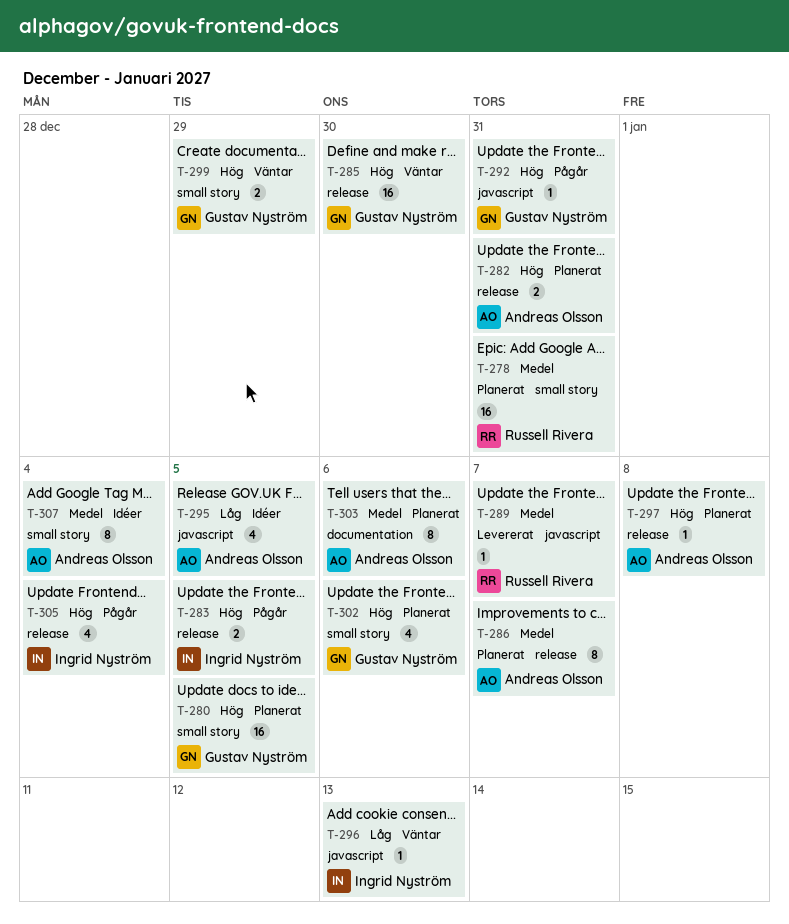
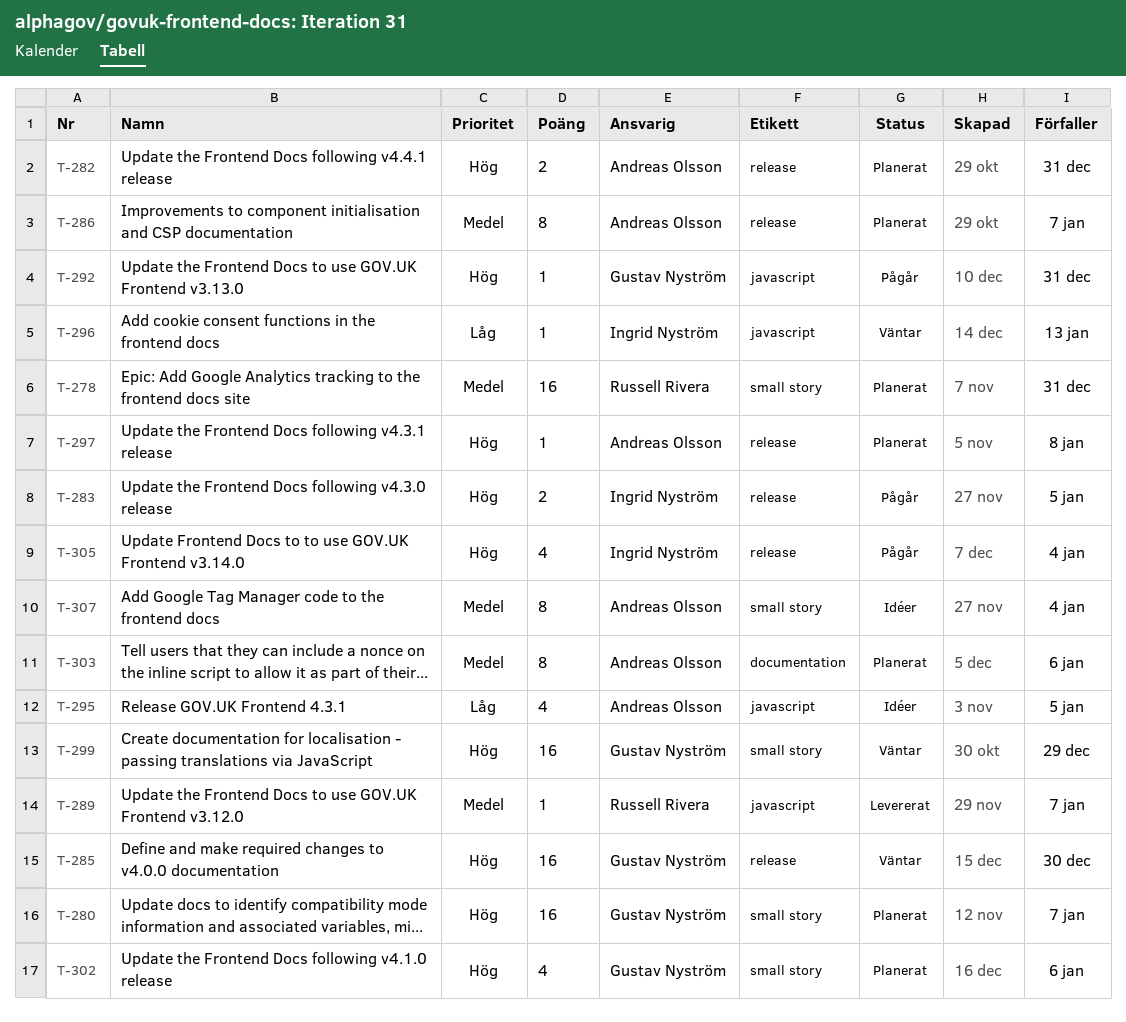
T-280, due: Jan 5 -> Jan 7
T-299, estimate: 2 -> 16

